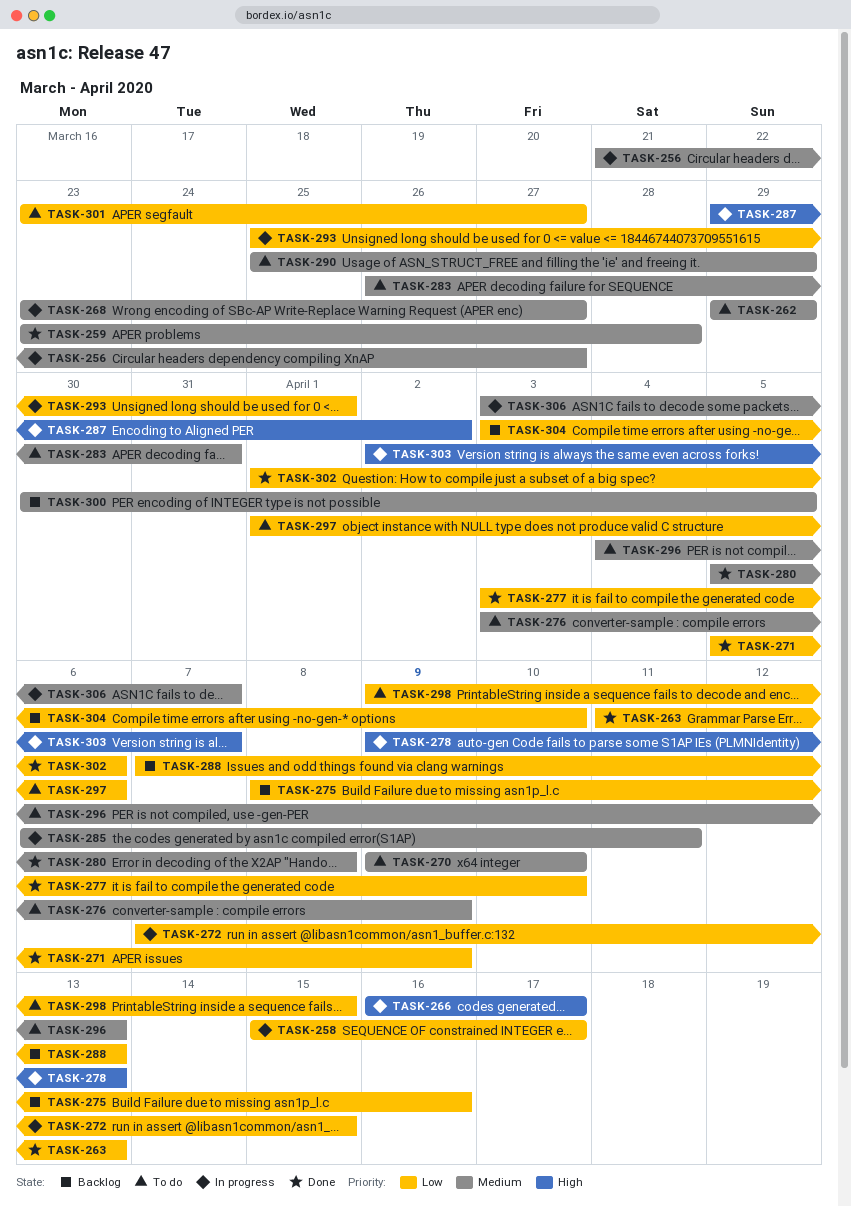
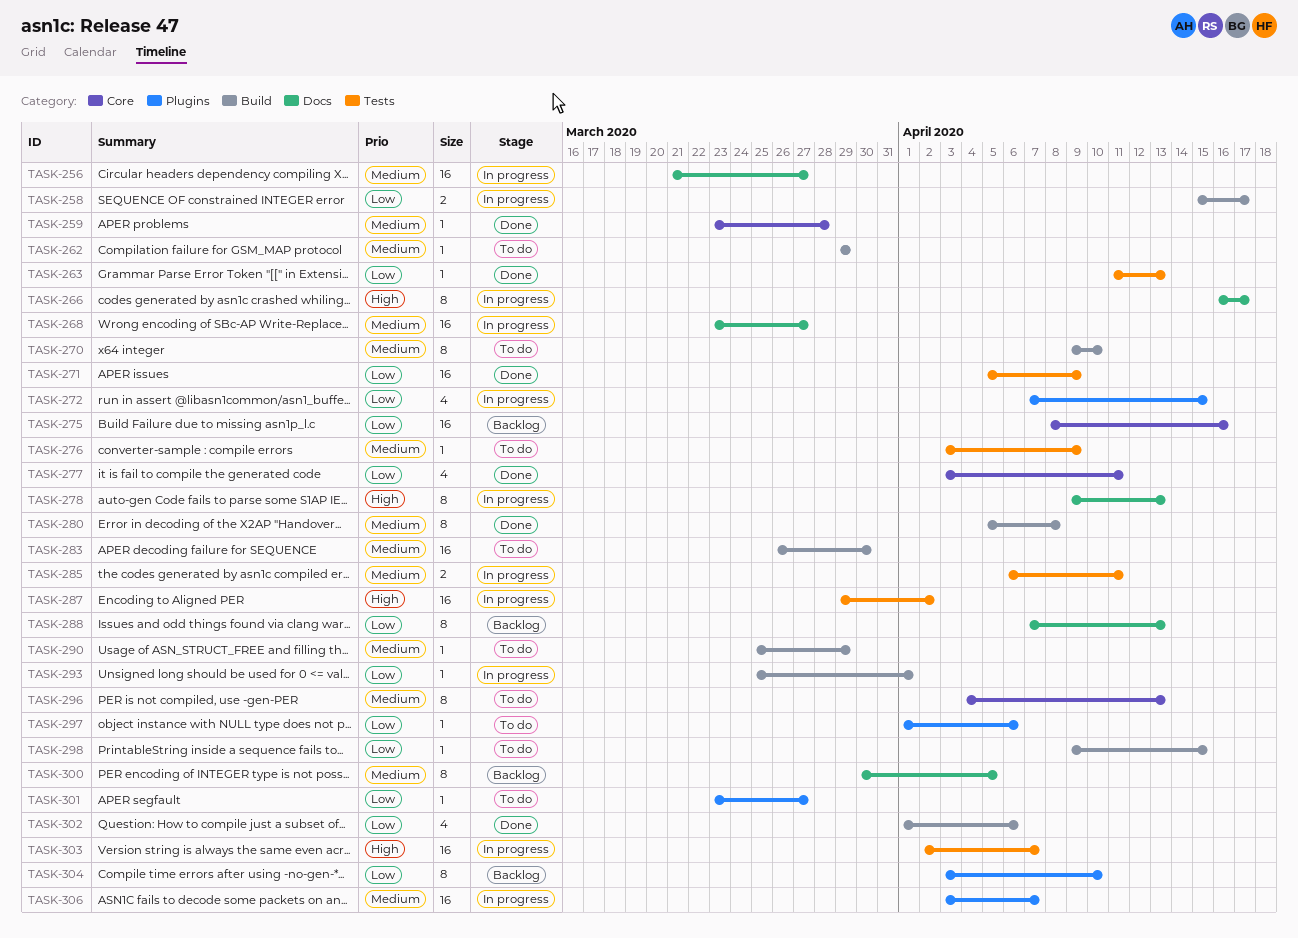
TASK-277, due: Apr 10 -> Apr 11
TASK-283, due: Mar 31 -> Mar 30

